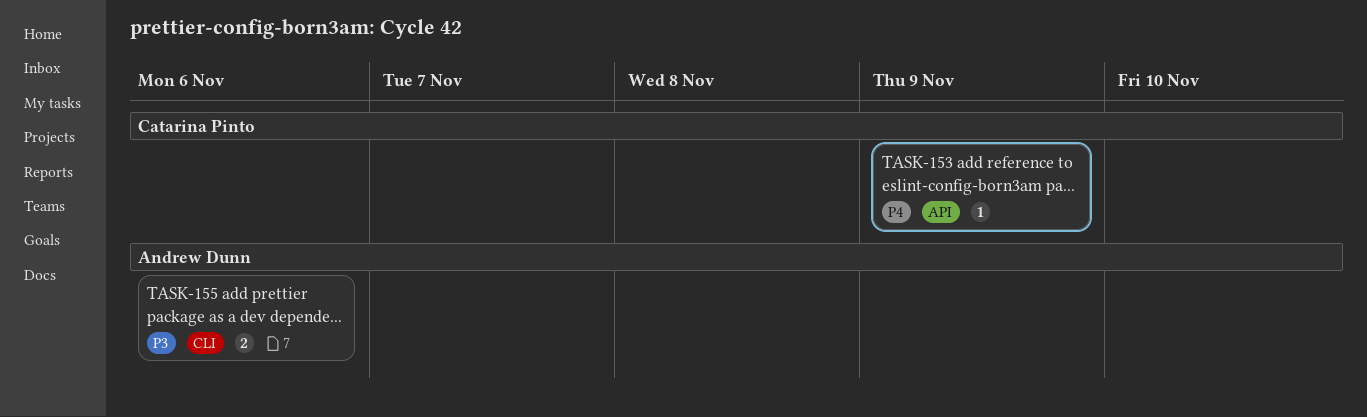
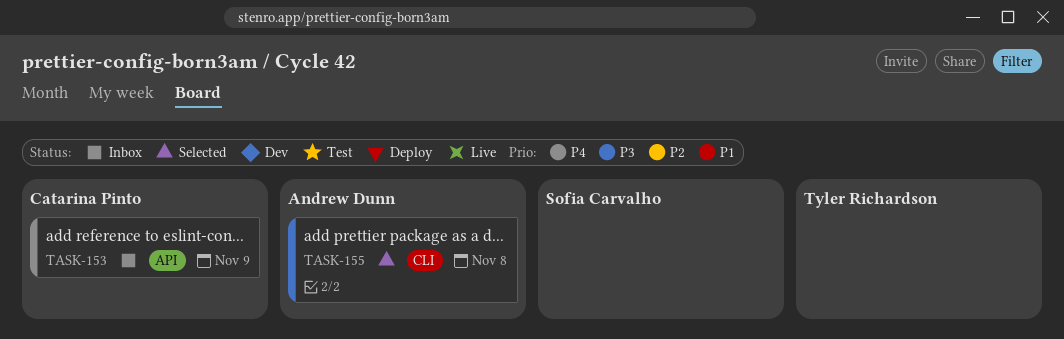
TASK-155, due: Nov 6 -> Nov 8

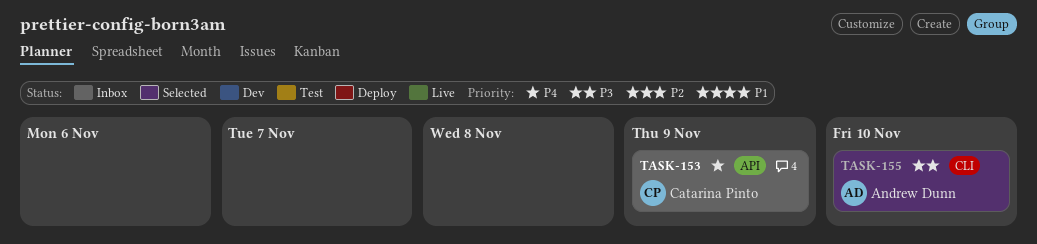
TASK-155, due: Nov 8 -> Nov 10

